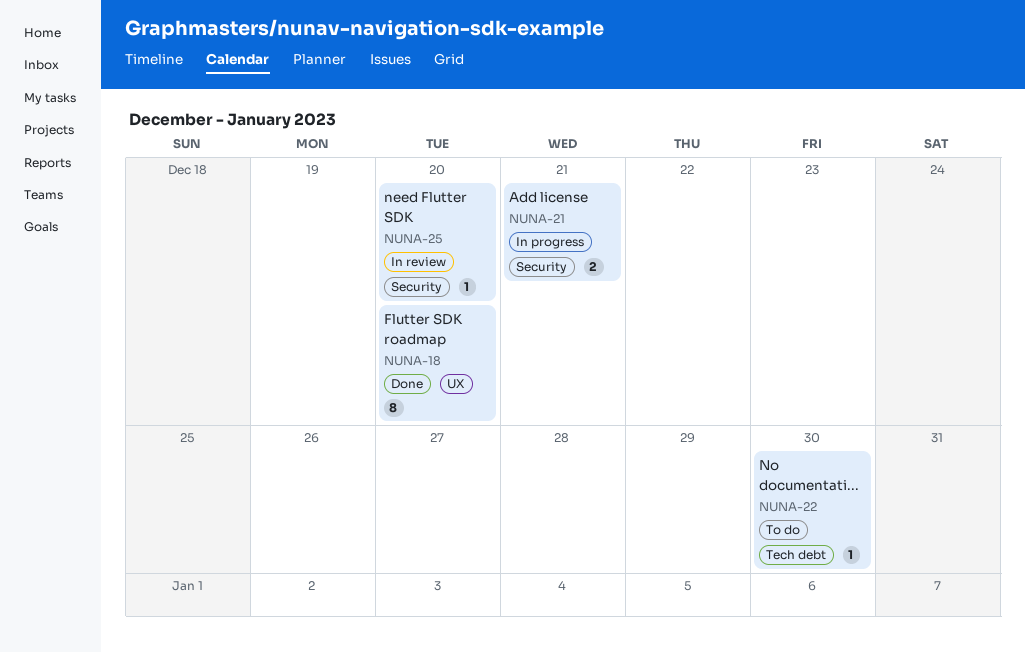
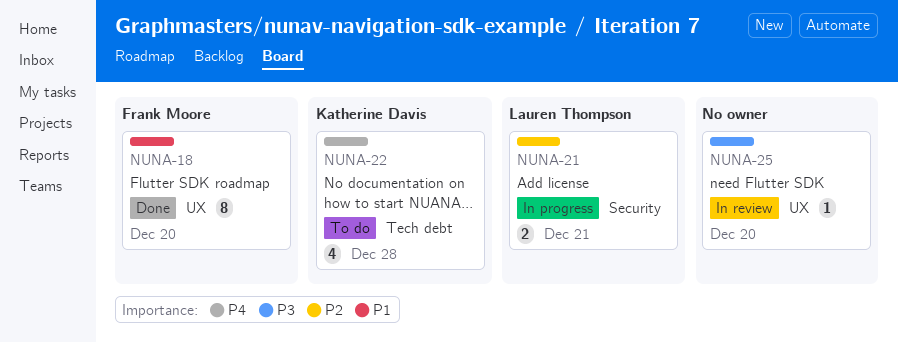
NUNA-22, estimate: 1 -> 4
NUNA-22, due: Dec 30 -> Dec 28
NUNA-25, label: Security -> UX

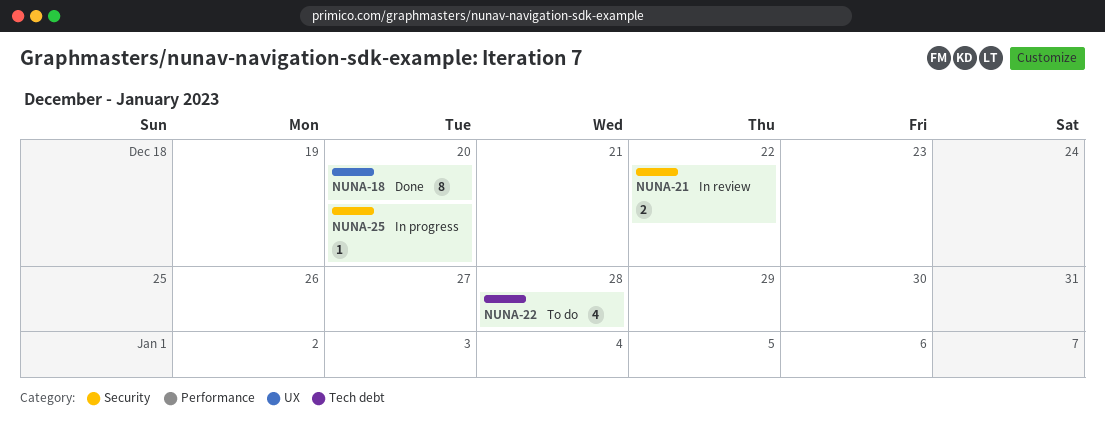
NUNA-21, status: In progress -> In review
NUNA-21, due: Dec 21 -> Dec 22
NUNA-25, status: In review -> In progress
NUNA-25, label: UX -> Security

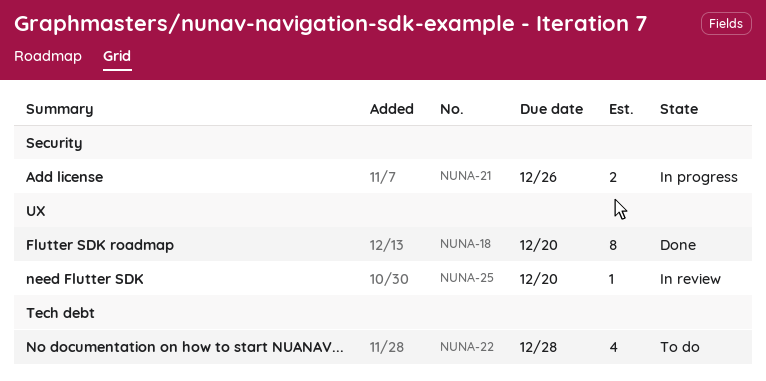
NUNA-21, status: In review -> In progress
NUNA-21, due: Dec 22 -> Dec 26
NUNA-25, status: In progress -> In review
NUNA-25, label: Security -> UX

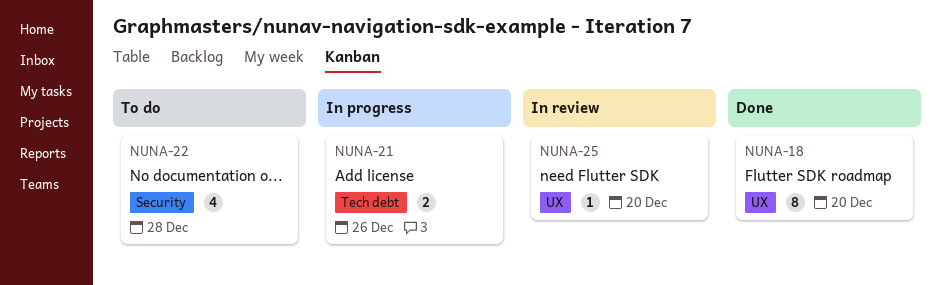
NUNA-21, label: Security -> Tech debt
NUNA-22, label: Tech debt -> Security

